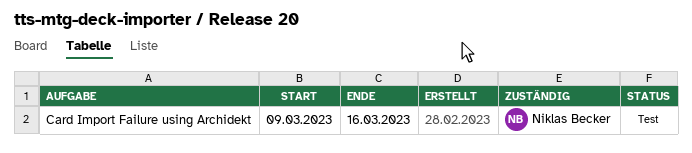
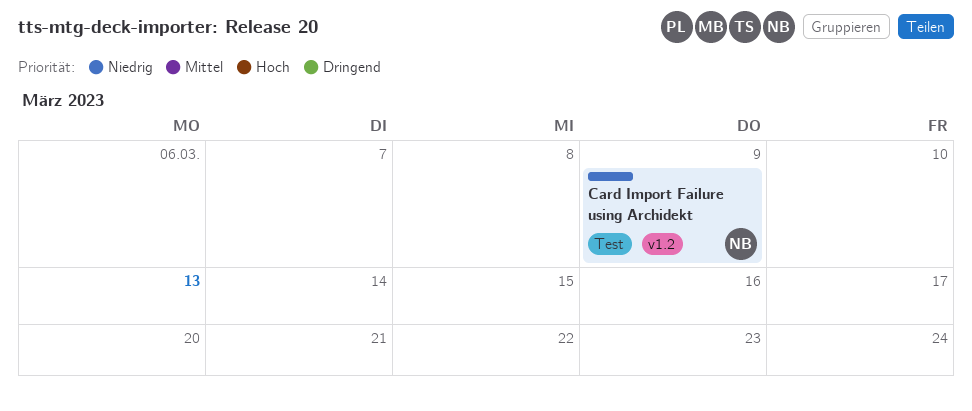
Card Import Failure using Archidekt, due: Mar 16 -> Mar 9

